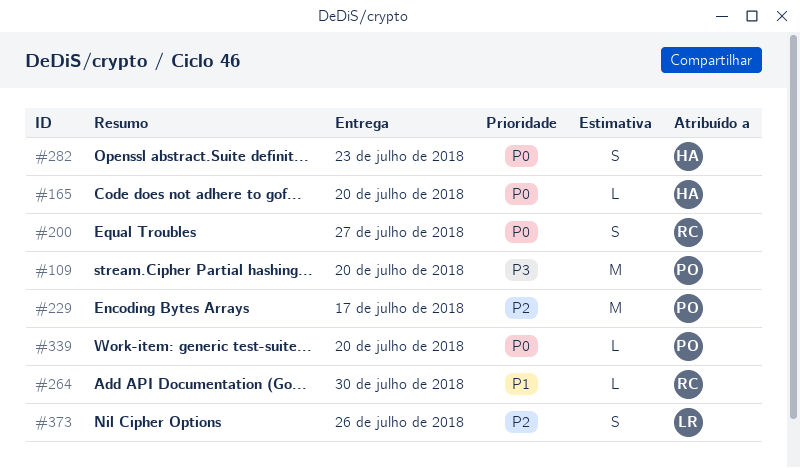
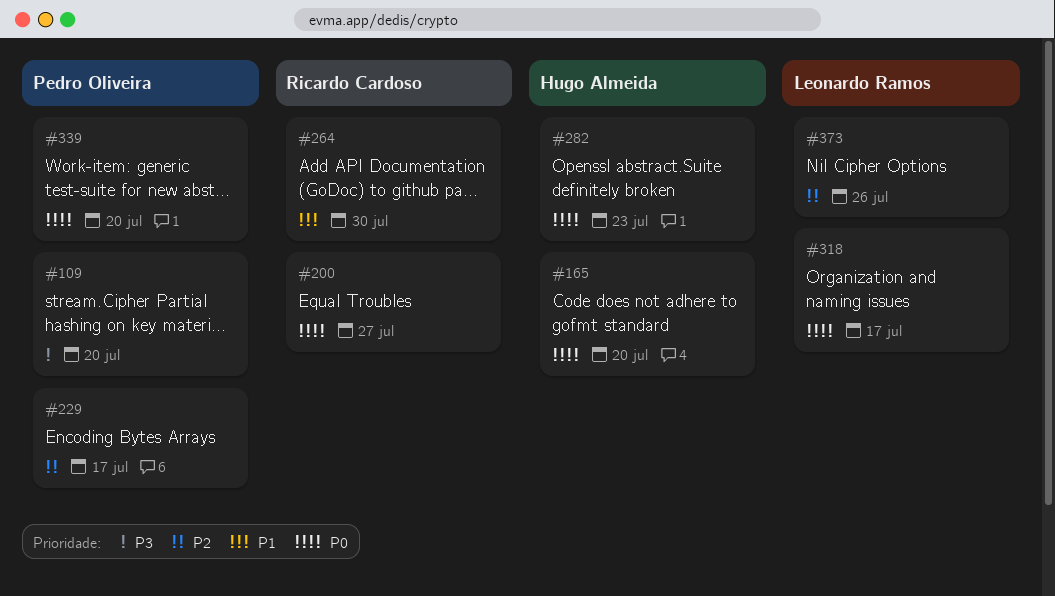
#318: none -> present

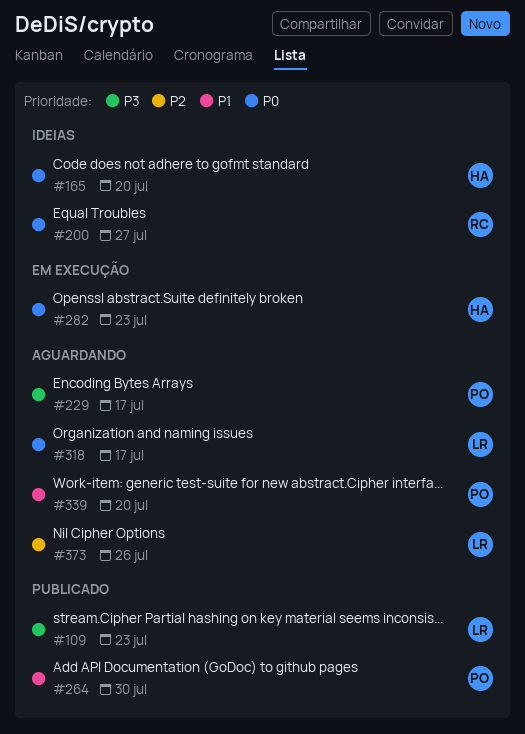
#109, owner: Pedro Oliveira -> Leonardo Ramos
#109, due: Jul 20 -> Jul 23
#229, priority: P2 -> P3
#264, owner: Ricardo Cardoso -> Pedro Oliveira
#339, priority: P0 -> P1

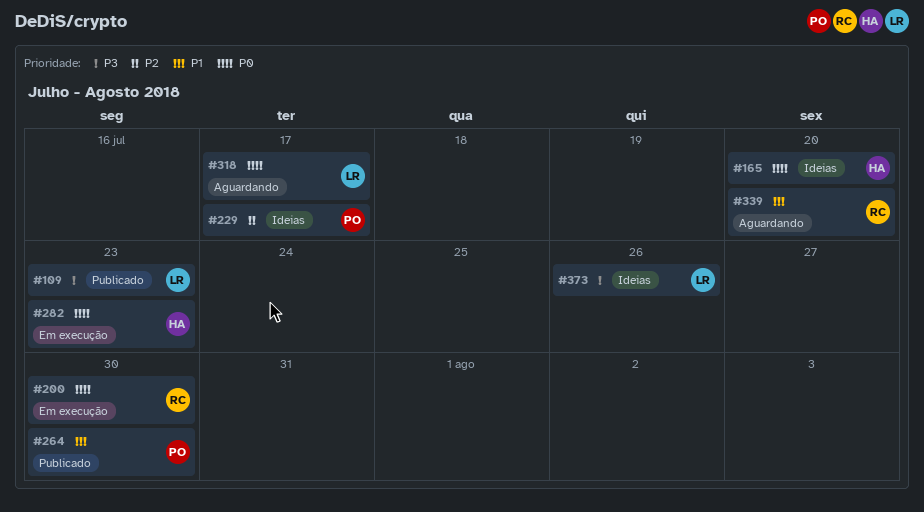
#200, status: Ideias -> Em execução
#200, due: Jul 27 -> Jul 30
#229, status: Aguardando -> Ideias
#229, priority: P3 -> P2
#339, owner: PO -> RC
#373, status: Aguardando -> Ideias
#373, priority: P2 -> P3

